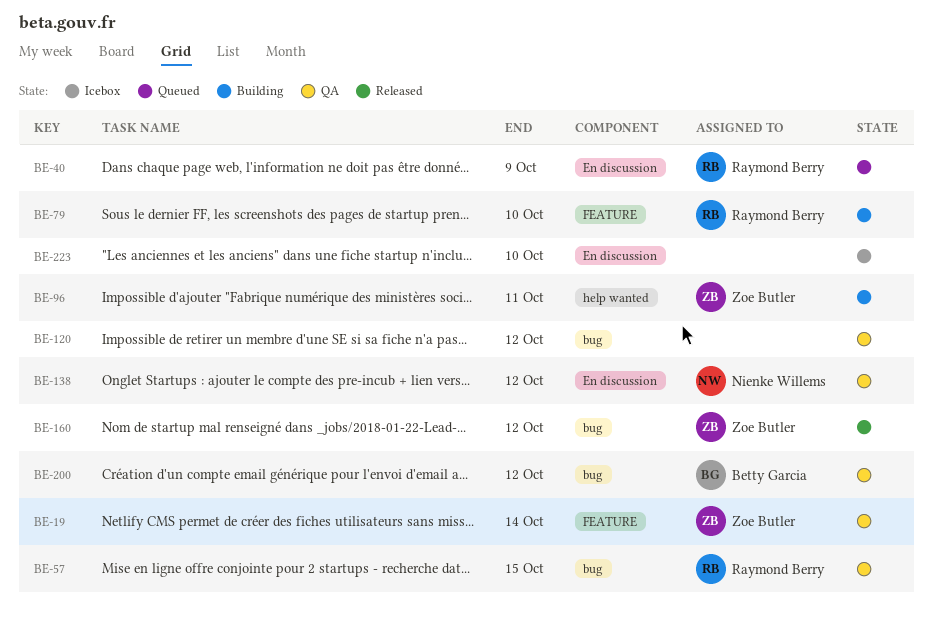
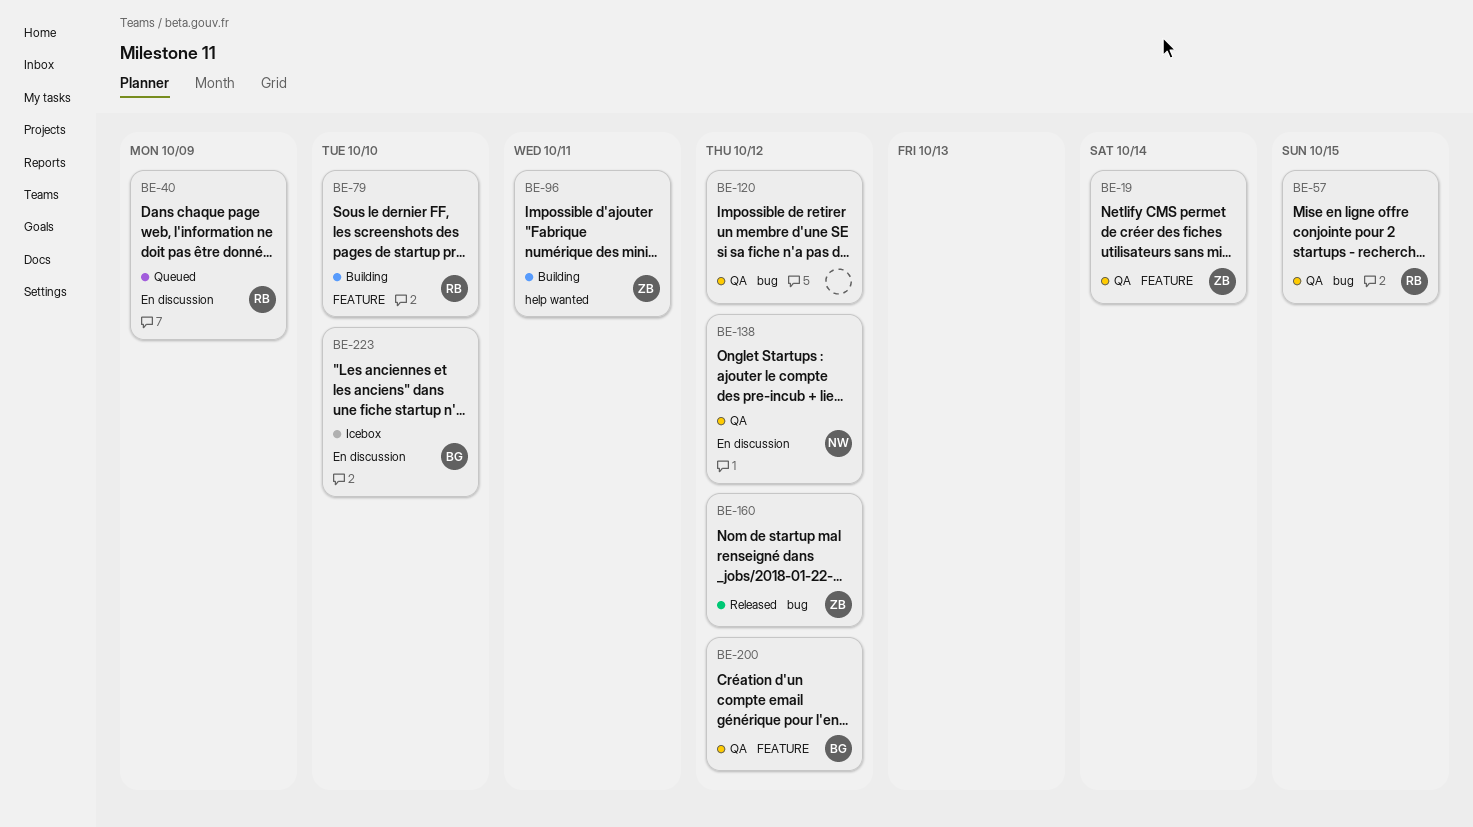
BE-200, label: bug -> FEATURE
BE-223, owner: none -> Betty Garcia

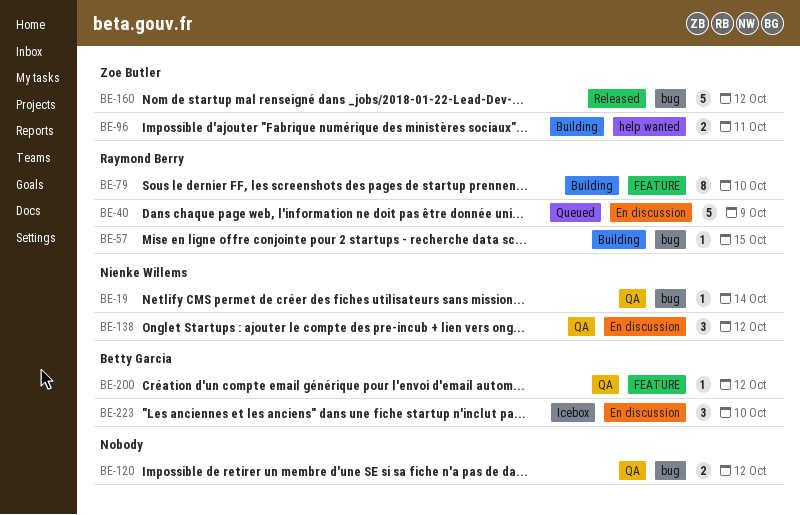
BE-19, owner: Zoe Butler -> Nienke Willems
BE-19, label: FEATURE -> bug
BE-57, status: QA -> Building

